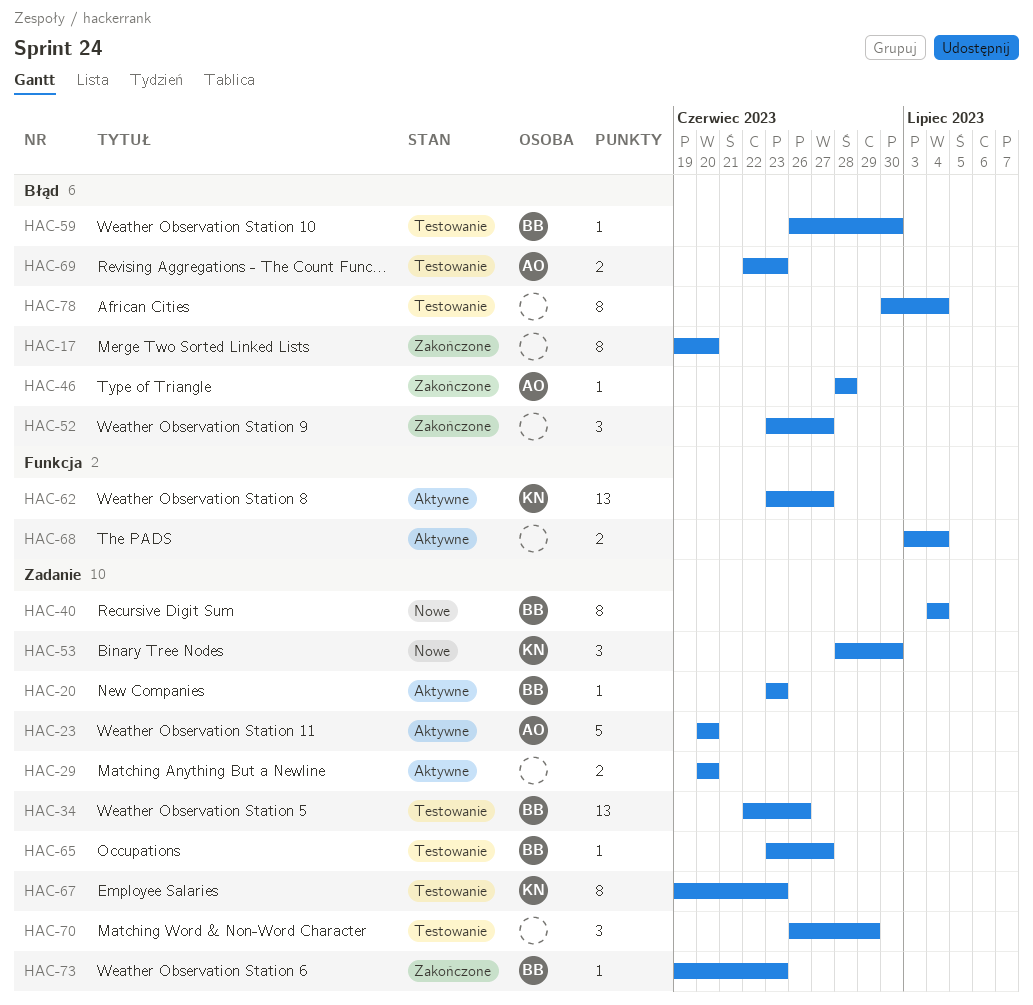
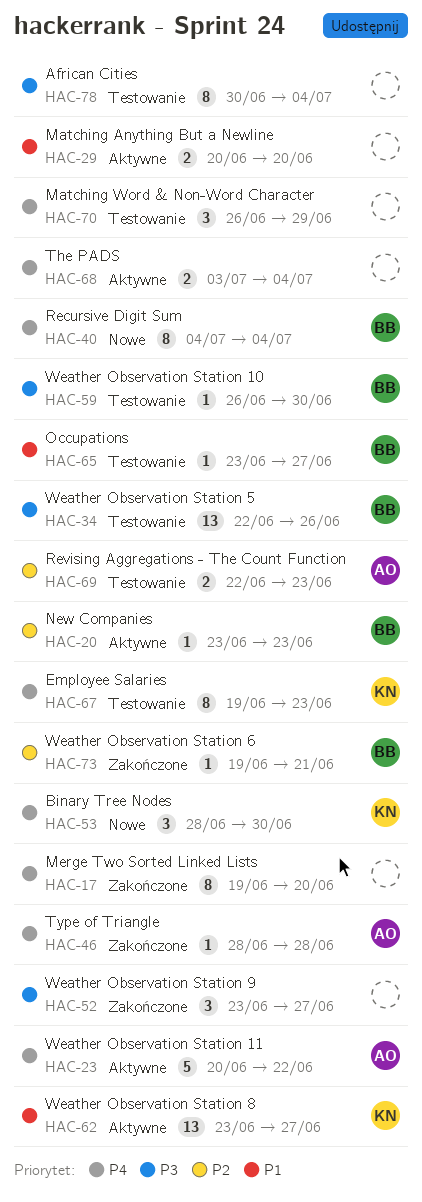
HAC-23, due: Jun 20 -> Jun 22
HAC-73, due: Jun 23 -> Jun 21

